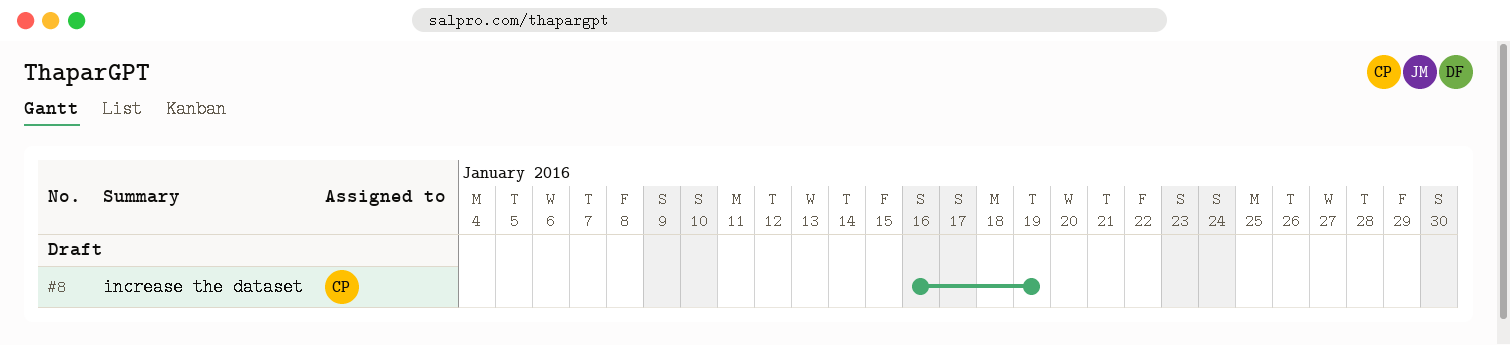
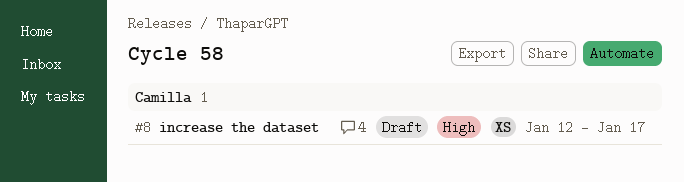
#8, start: Jan 16 -> Jan 12
#8, due: Jan 19 -> Jan 17

